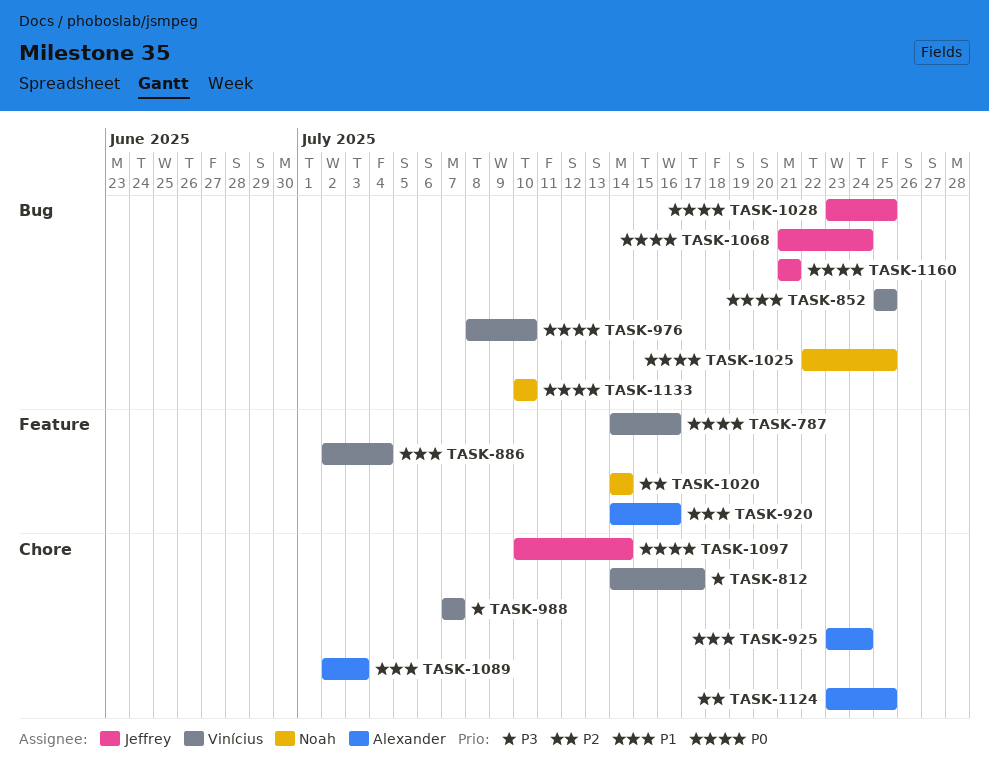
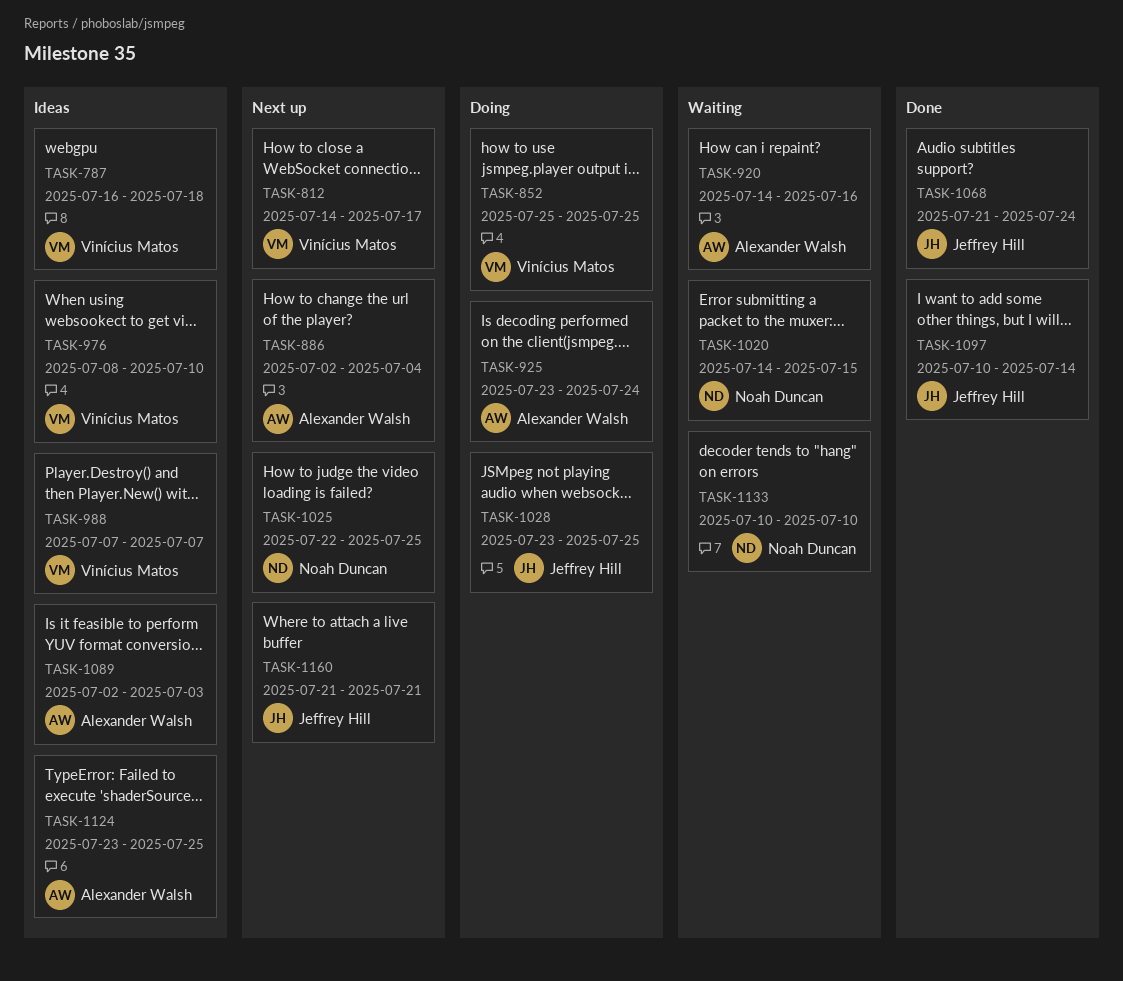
TASK-787, start: Jul 14 -> Jul 16
TASK-787, due: Jul 16 -> Jul 18
TASK-886, owner: Vinícius Matos -> Alexander Walsh
TASK-1020, due: Jul 14 -> Jul 15

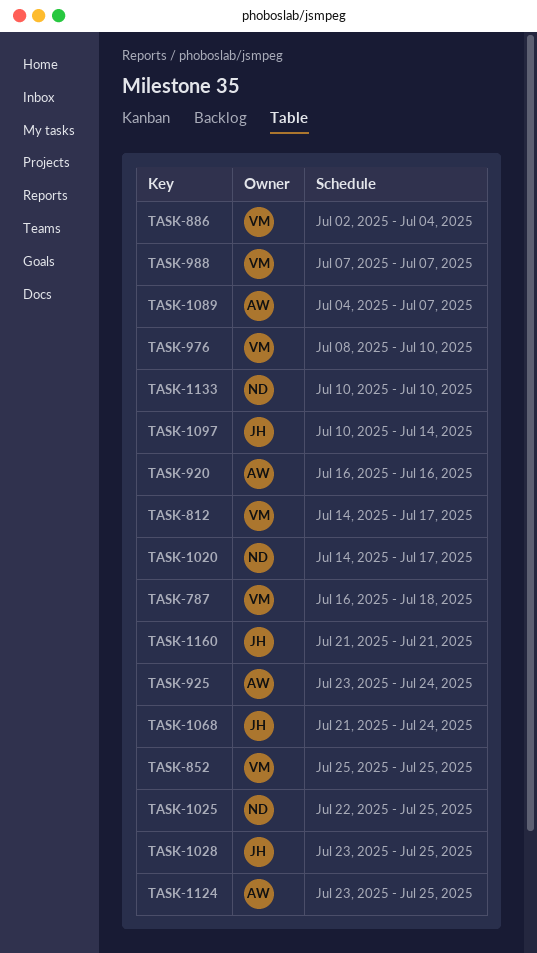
TASK-886, owner: Alexander Walsh -> Vinícius Matos
TASK-920, start: Jul 14 -> Jul 16
TASK-1020, due: Jul 15 -> Jul 17
TASK-1089, start: Jul 2 -> Jul 4
TASK-1089, due: Jul 3 -> Jul 7

